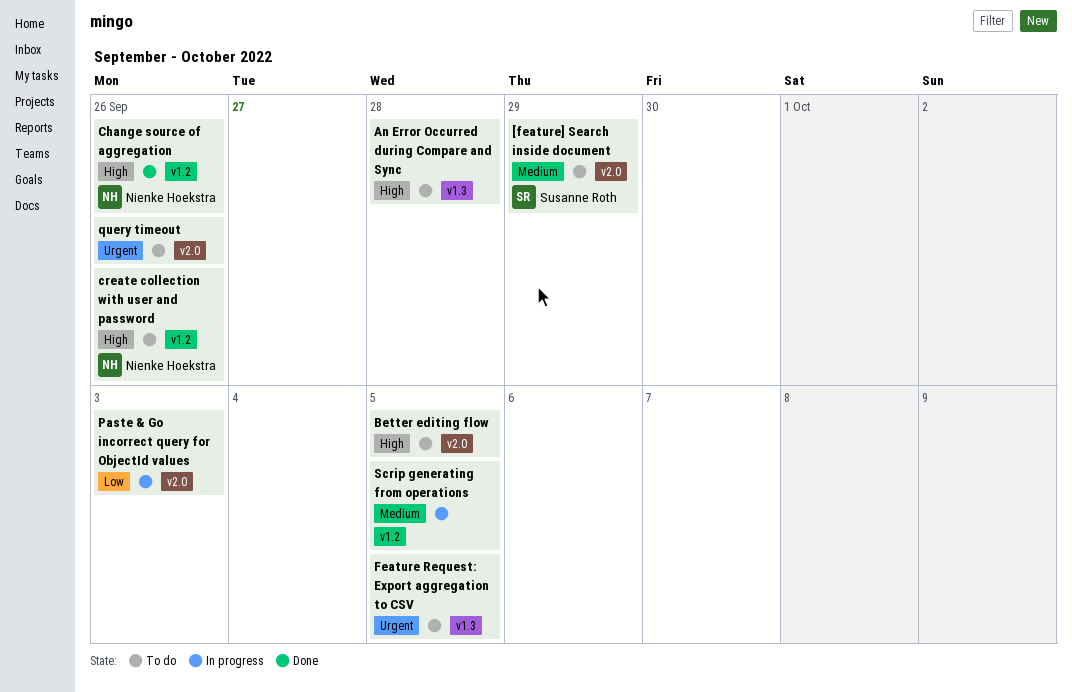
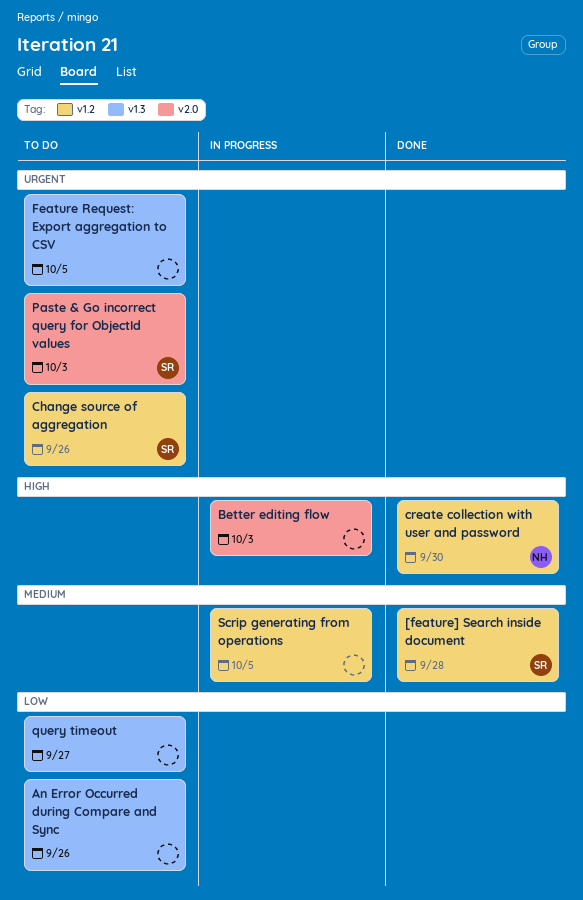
[feature] Search inside document, status: To do -> Done
[feature] Search inside document, label: v2.0 -> v1.2
[feature] Search inside document, due: Sep 29 -> Sep 28
An Error Occurred during Compare and Sync, priority: High -> Low
An Error Occurred during Compare and Sync, due: Sep 28 -> Sep 26
Better editing flow, status: To do -> In progress
Better editing flow, due: Oct 5 -> Oct 3
Change source of aggregation, status: Done -> To do
Change source of aggregation, owner: Nienke Hoekstra -> Susanne Roth
Change source of aggregation, priority: High -> Urgent
create collection with user and password, status: To do -> Done
create collection with user and password, due: Sep 26 -> Sep 30
Paste & Go incorrect query for ObjectId values, status: In progress -> To do
Paste & Go incorrect query for ObjectId values, owner: none -> Susanne Roth
Paste & Go incorrect query for ObjectId values, priority: Low -> Urgent
query timeout, priority: Urgent -> Low
query timeout, label: v2.0 -> v1.3
query timeout, due: Sep 26 -> Sep 27

